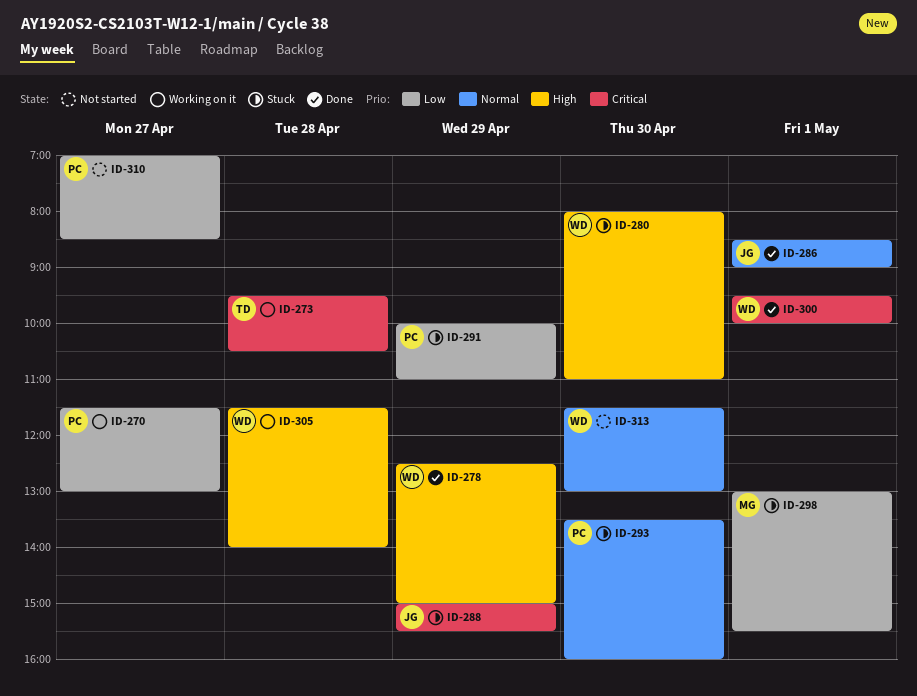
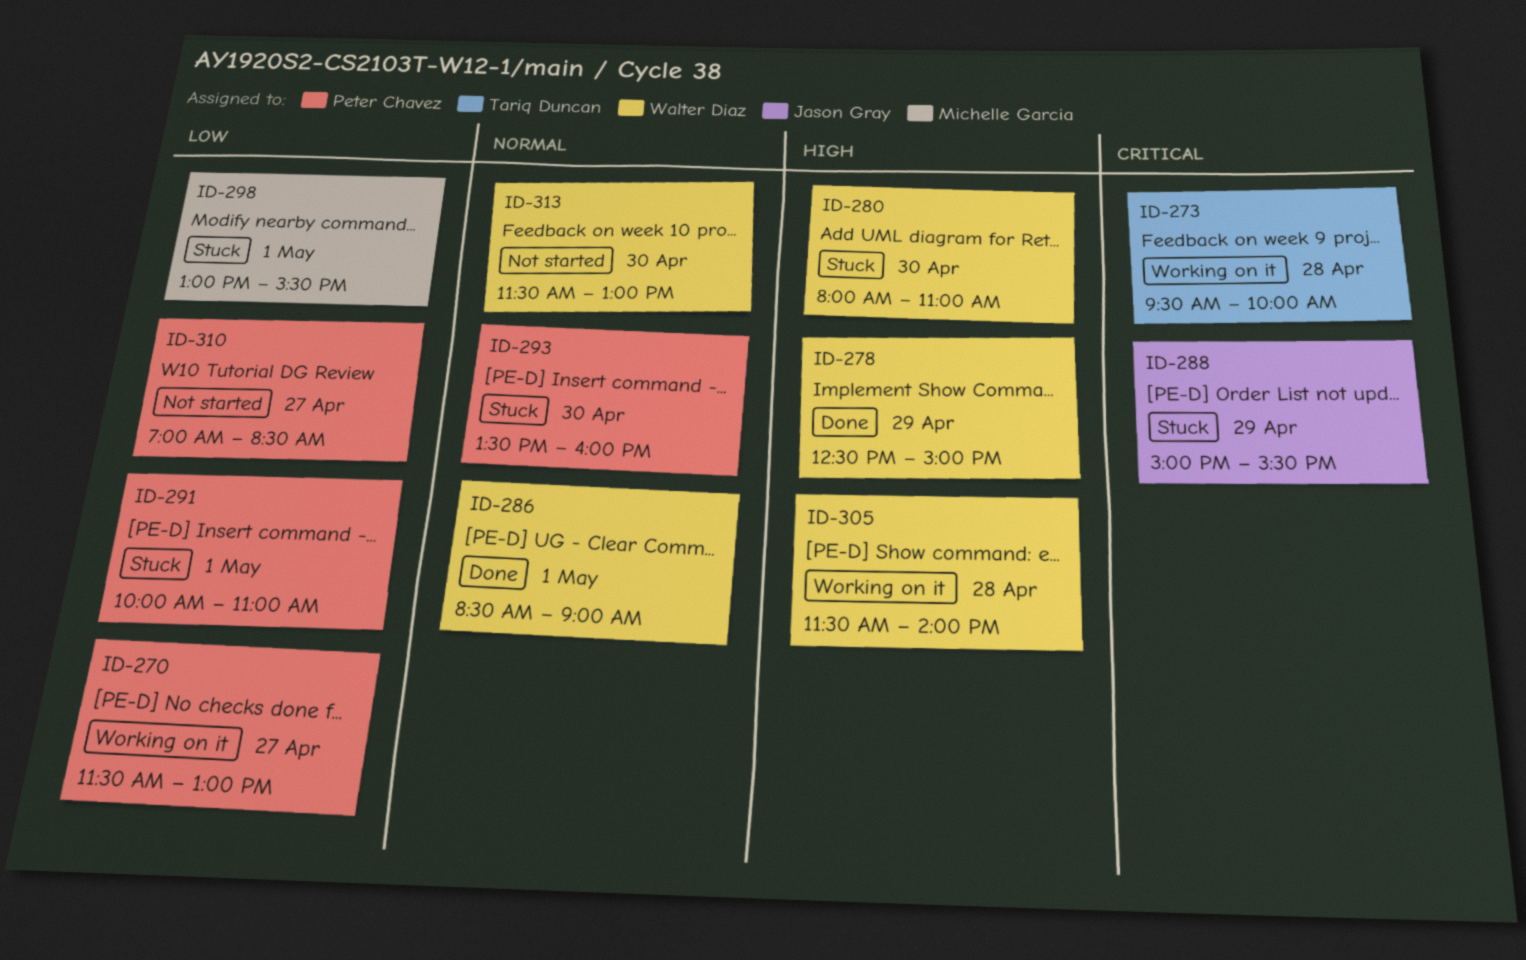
ID-273, ends: 10:30 -> 10:00
ID-286, owner: Jason Gray -> Walter Diaz
ID-291, day: Apr 29 -> May 1
ID-300: present -> none

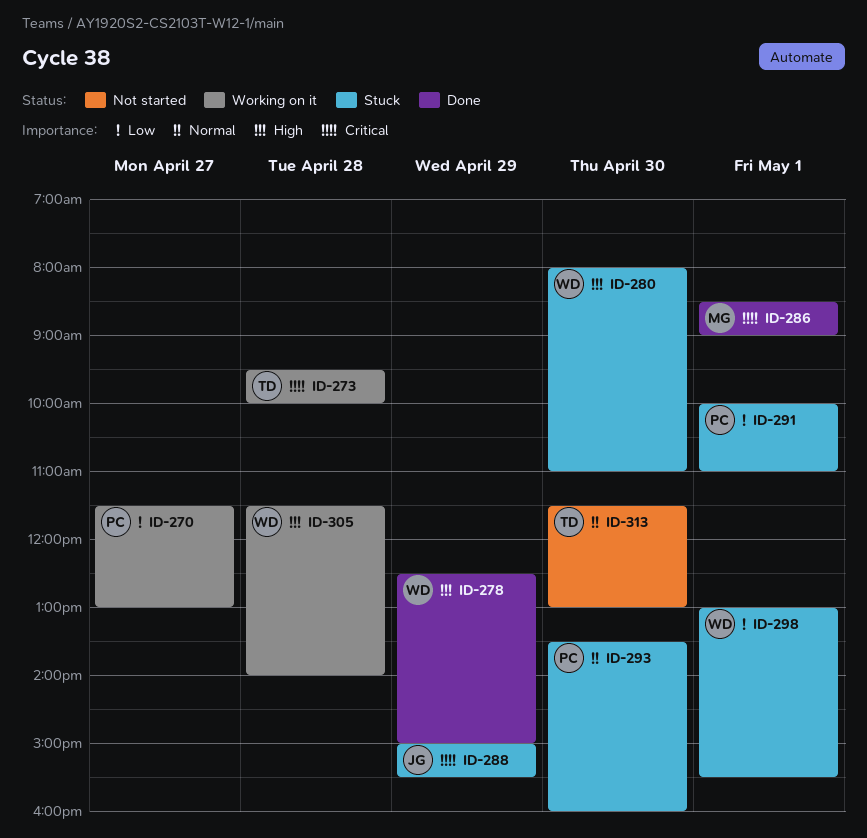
ID-286, owner: Walter Diaz -> Michelle Garcia
ID-286, priority: Normal -> Critical
ID-298, owner: Michelle Garcia -> Walter Diaz
ID-310: present -> none
ID-313, owner: Walter Diaz -> Tariq Duncan

